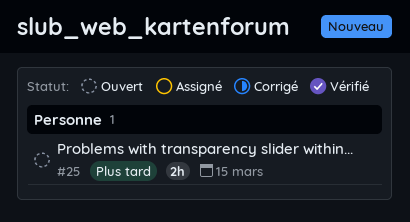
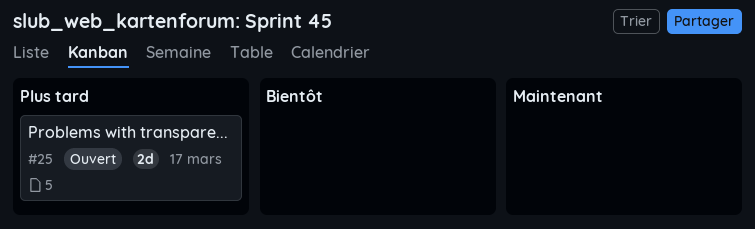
#25, estimate: 2h -> 2d
#25, due: Mar 15 -> Mar 17

